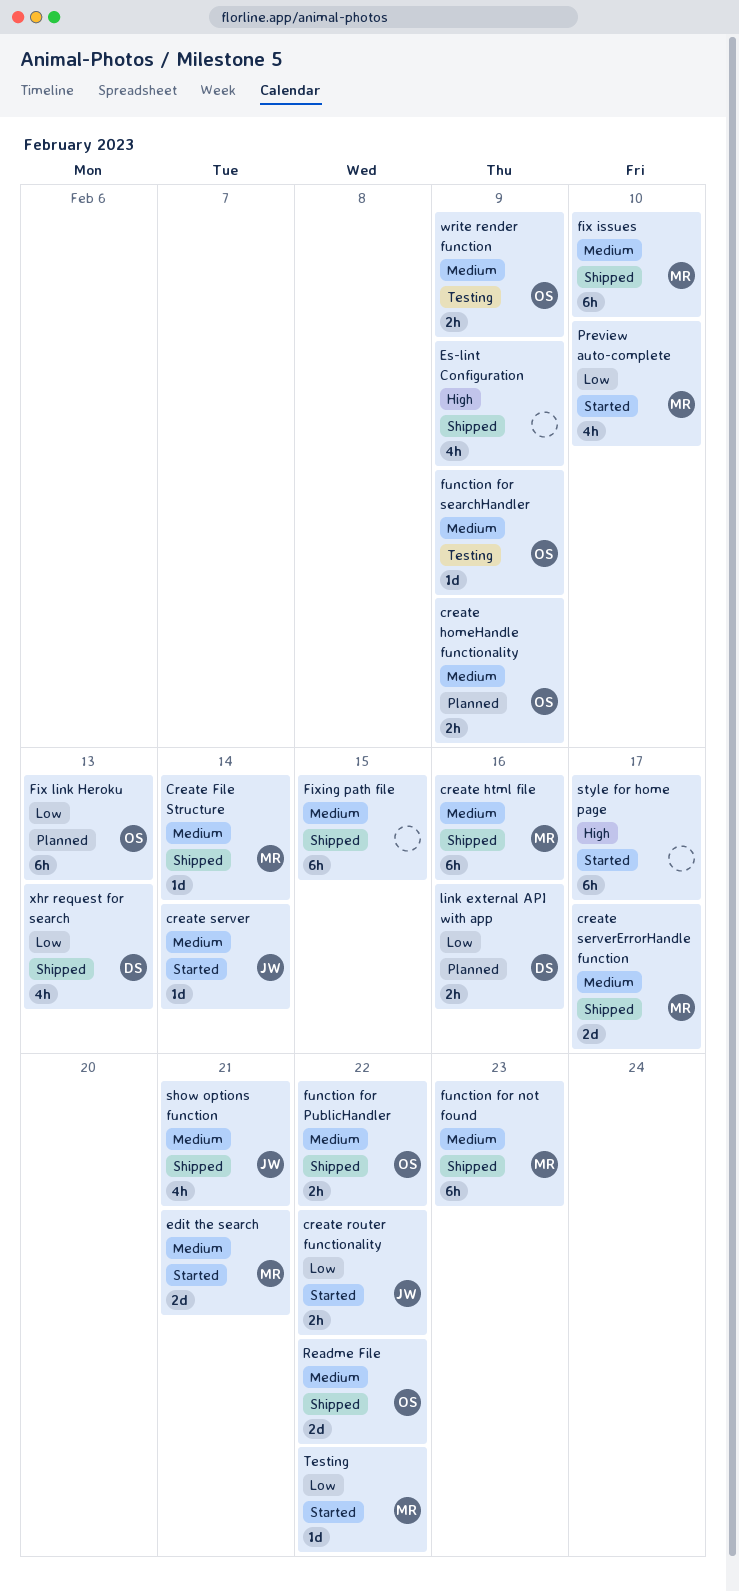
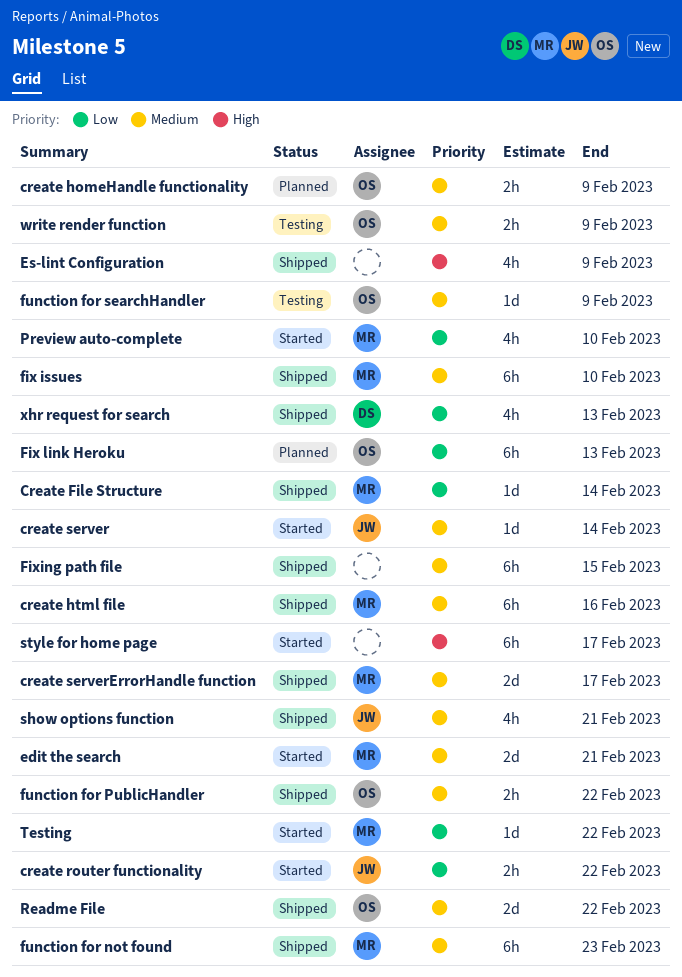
Create File Structure, priority: Medium -> Low
link external API with app: present -> none

